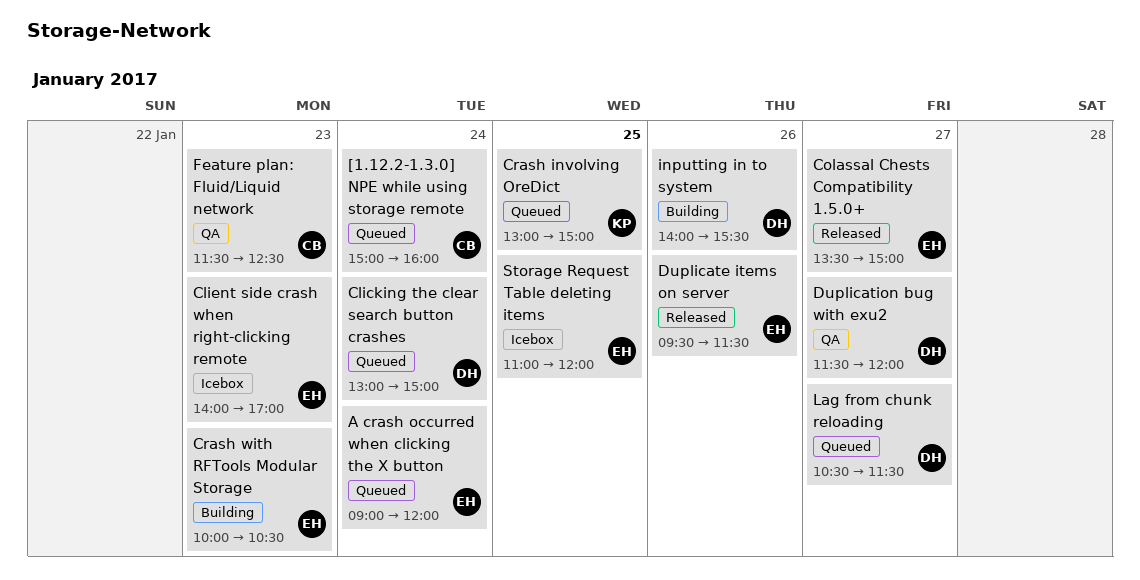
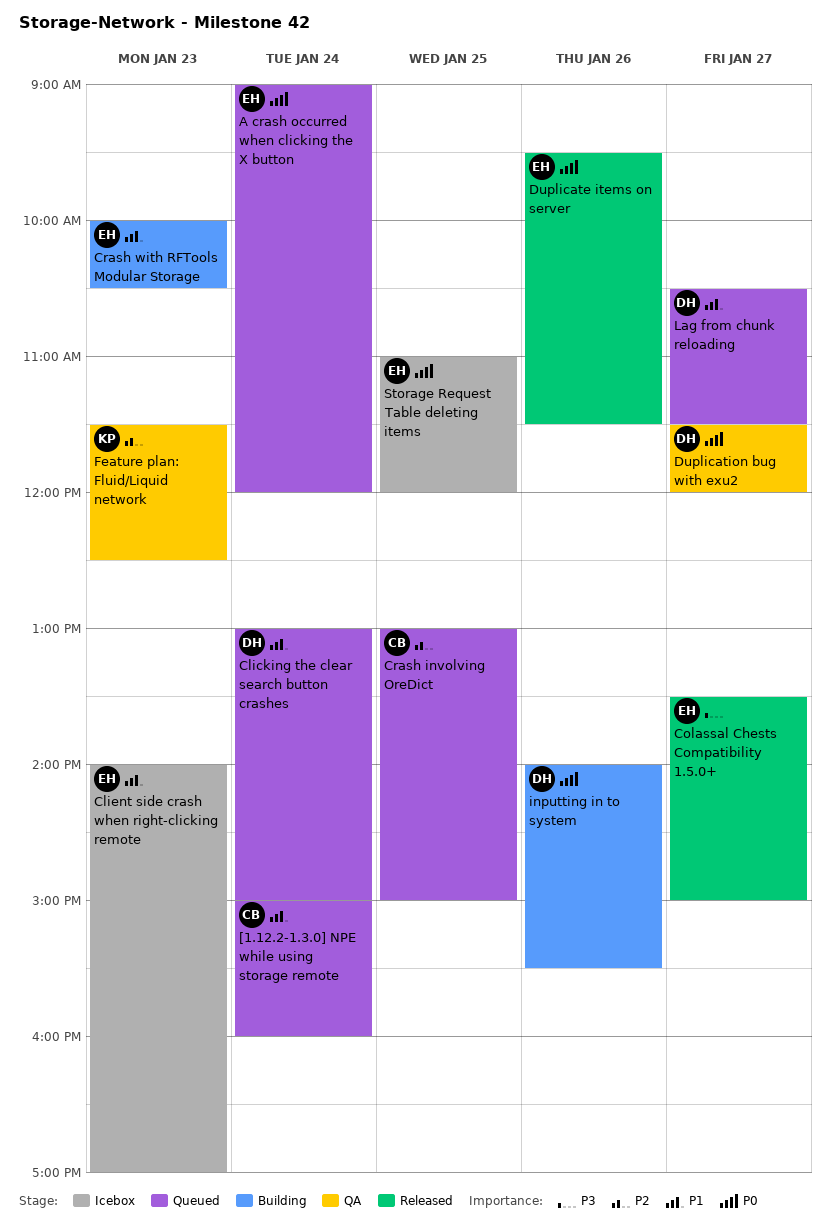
Crash involving OreDict, owner: KP -> CB
Feature plan: Fluid/Liquid network, owner: CB -> KP

